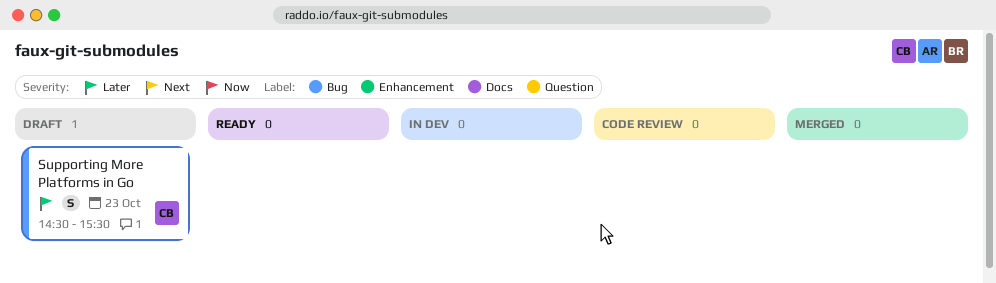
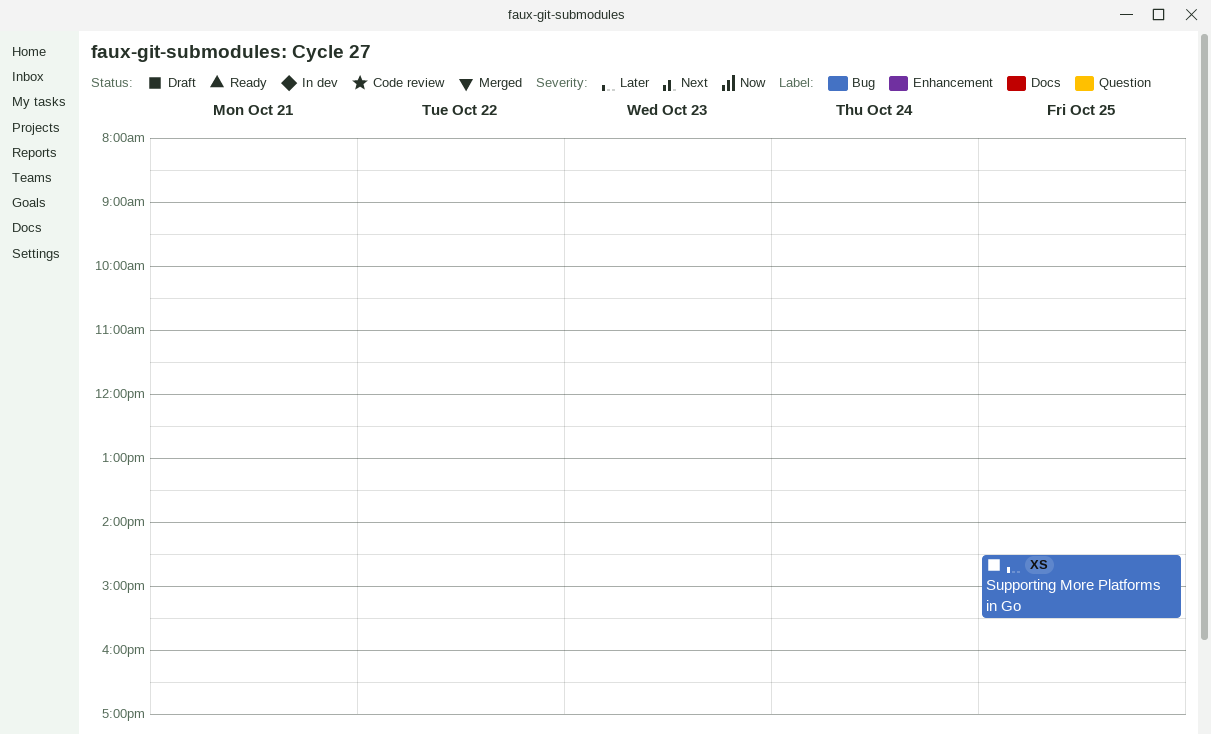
Supporting More Platforms in Go, estimate: S -> XS
Supporting More Platforms in Go, day: Oct 23 -> Oct 25

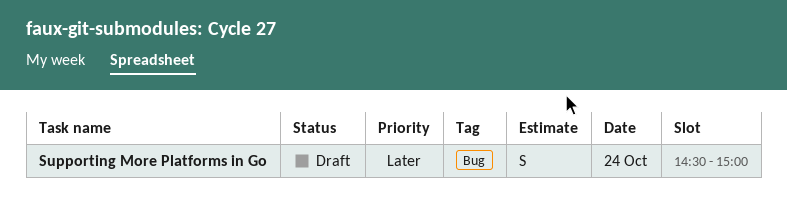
Supporting More Platforms in Go, estimate: XS -> S
Supporting More Platforms in Go, day: Oct 25 -> Oct 24
Supporting More Platforms in Go, ends: 15:30 -> 15:00

